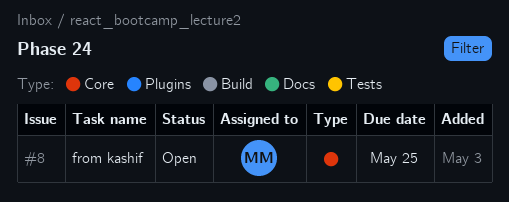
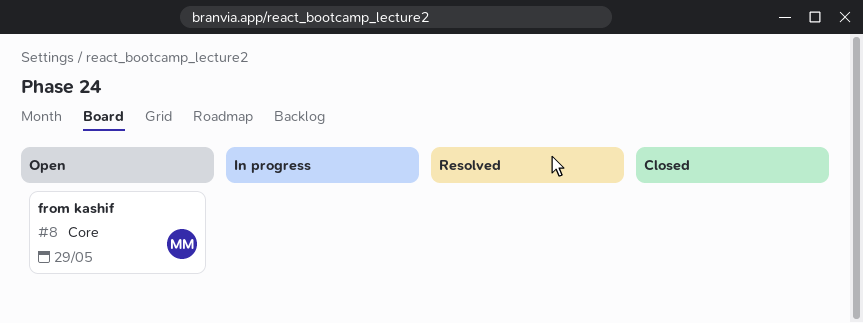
#8, due: May 25 -> May 29

